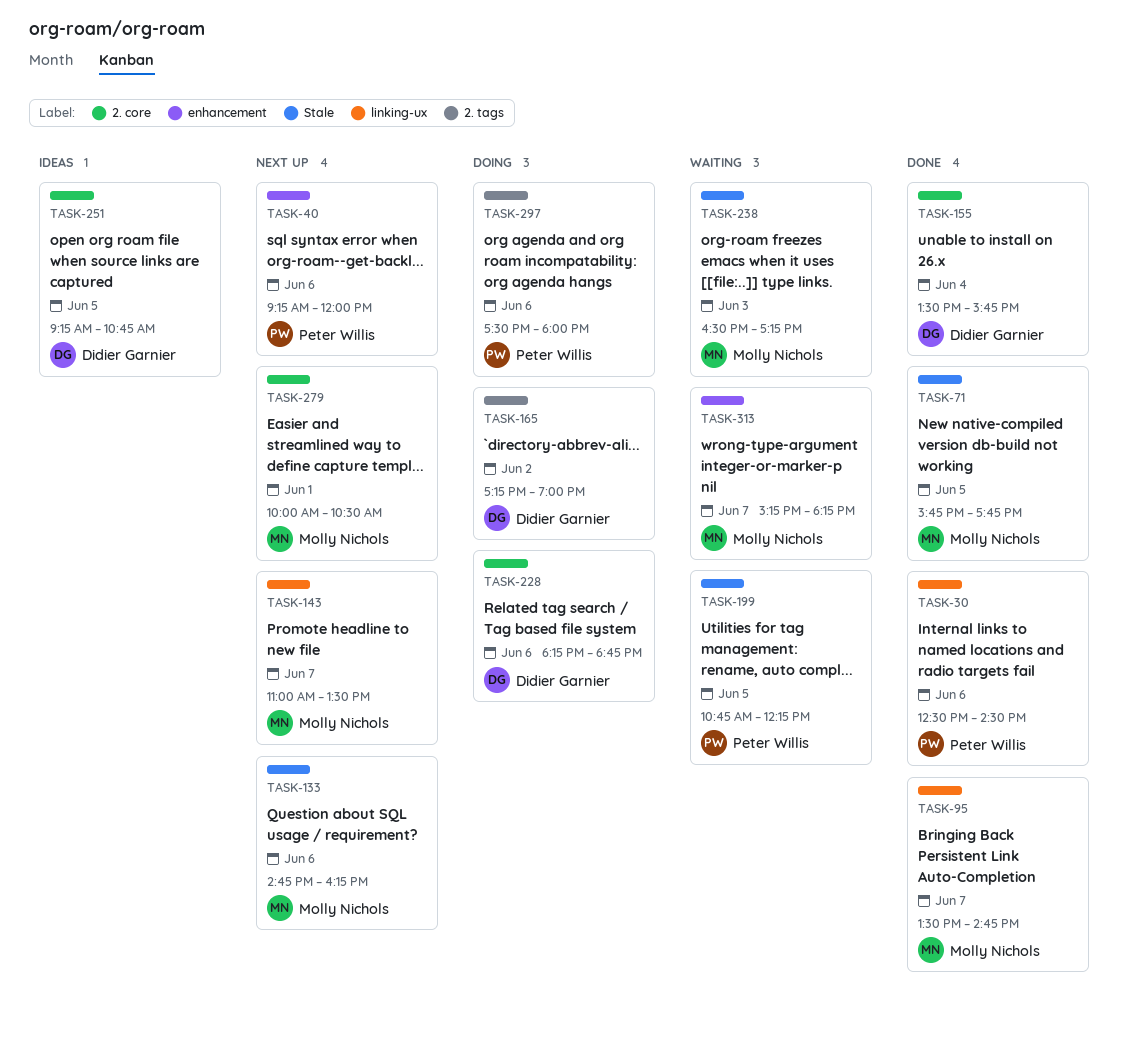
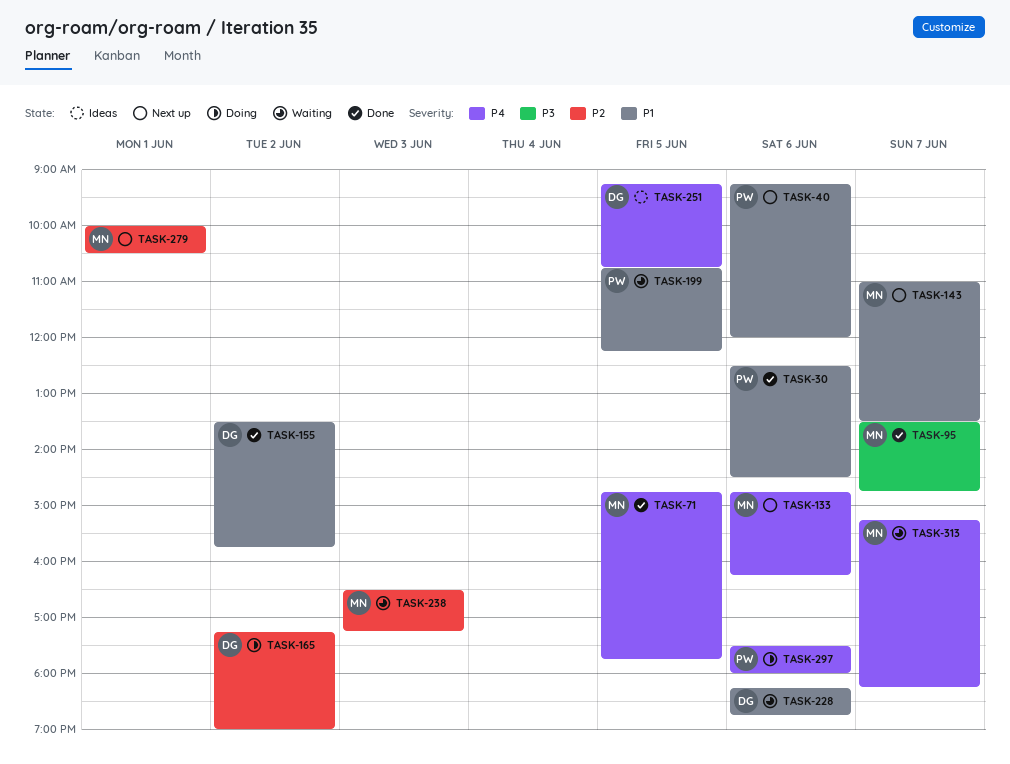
TASK-71, begins: 15:45 -> 14:45
TASK-155, day: Jun 4 -> Jun 2
TASK-228, status: Doing -> Waiting

